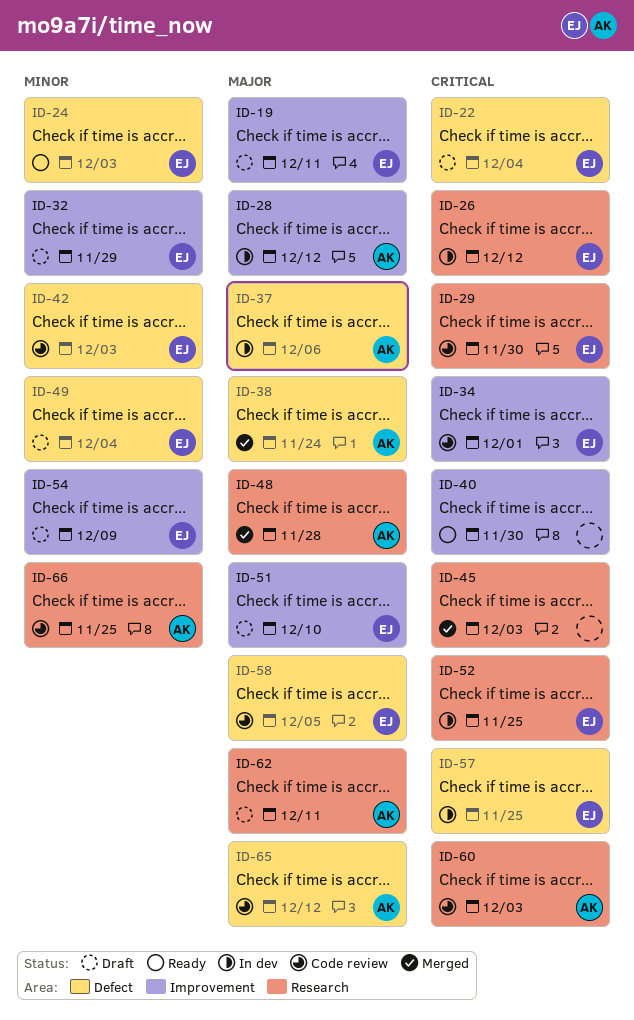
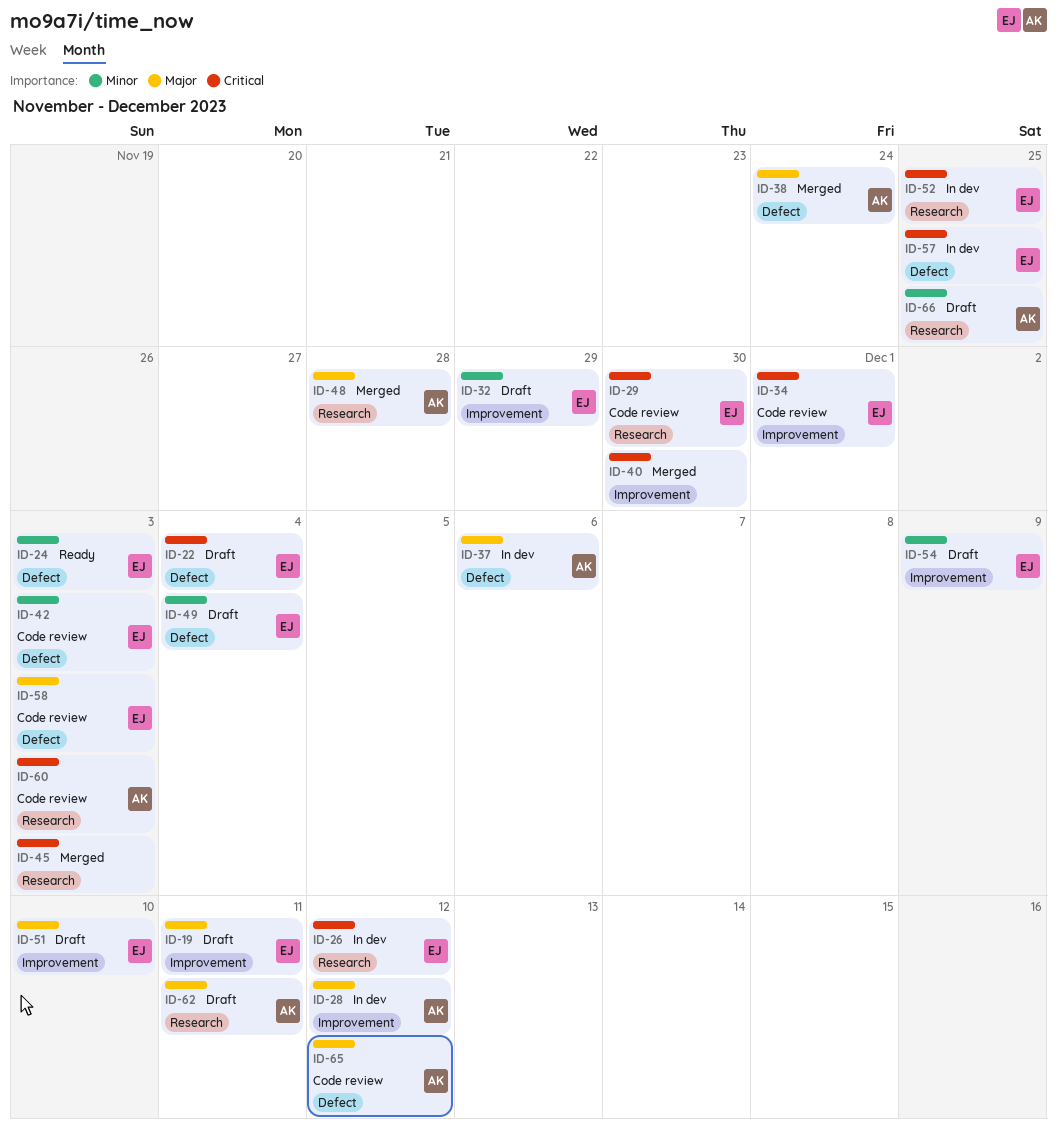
ID-40, status: Ready -> Merged
ID-58, due: Dec 5 -> Dec 3
ID-66, status: Code review -> Draft

